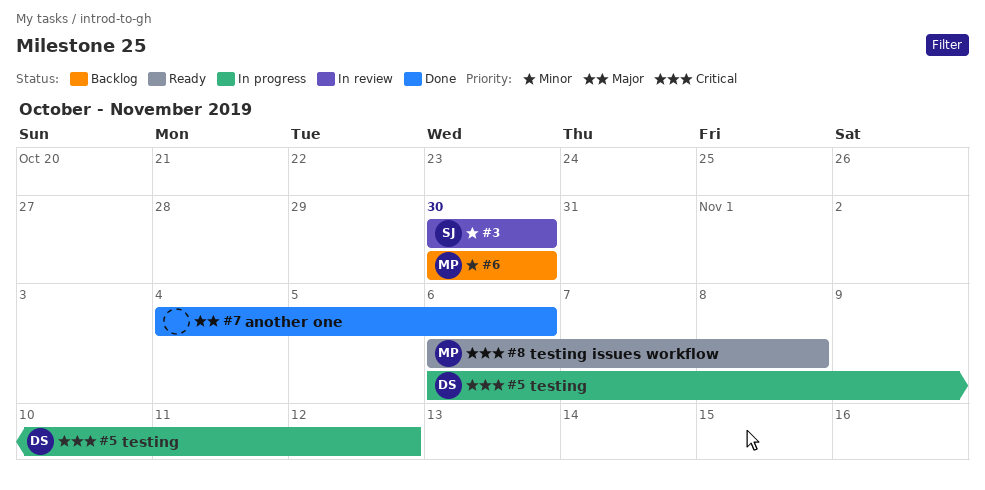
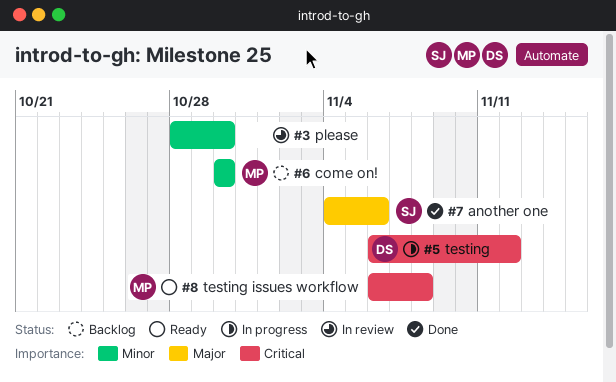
#3, owner: SJ -> none
#3, start: Oct 30 -> Oct 28
#7, owner: none -> SJ

